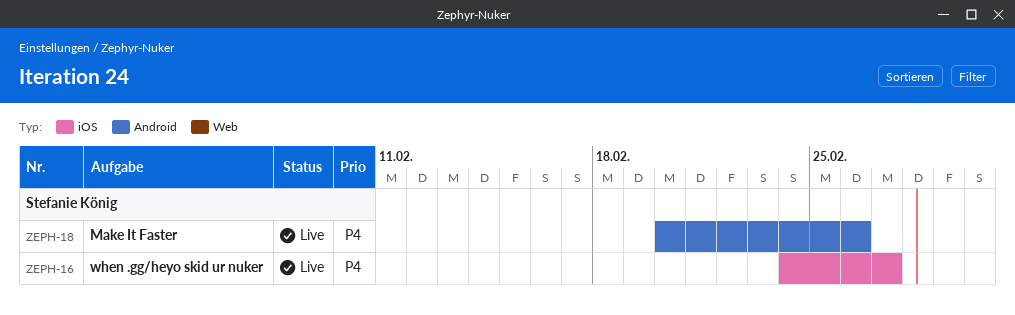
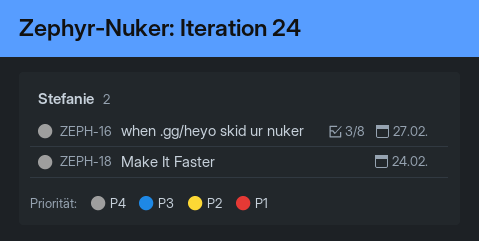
ZEPH-18, due: Feb 26 -> Feb 24

